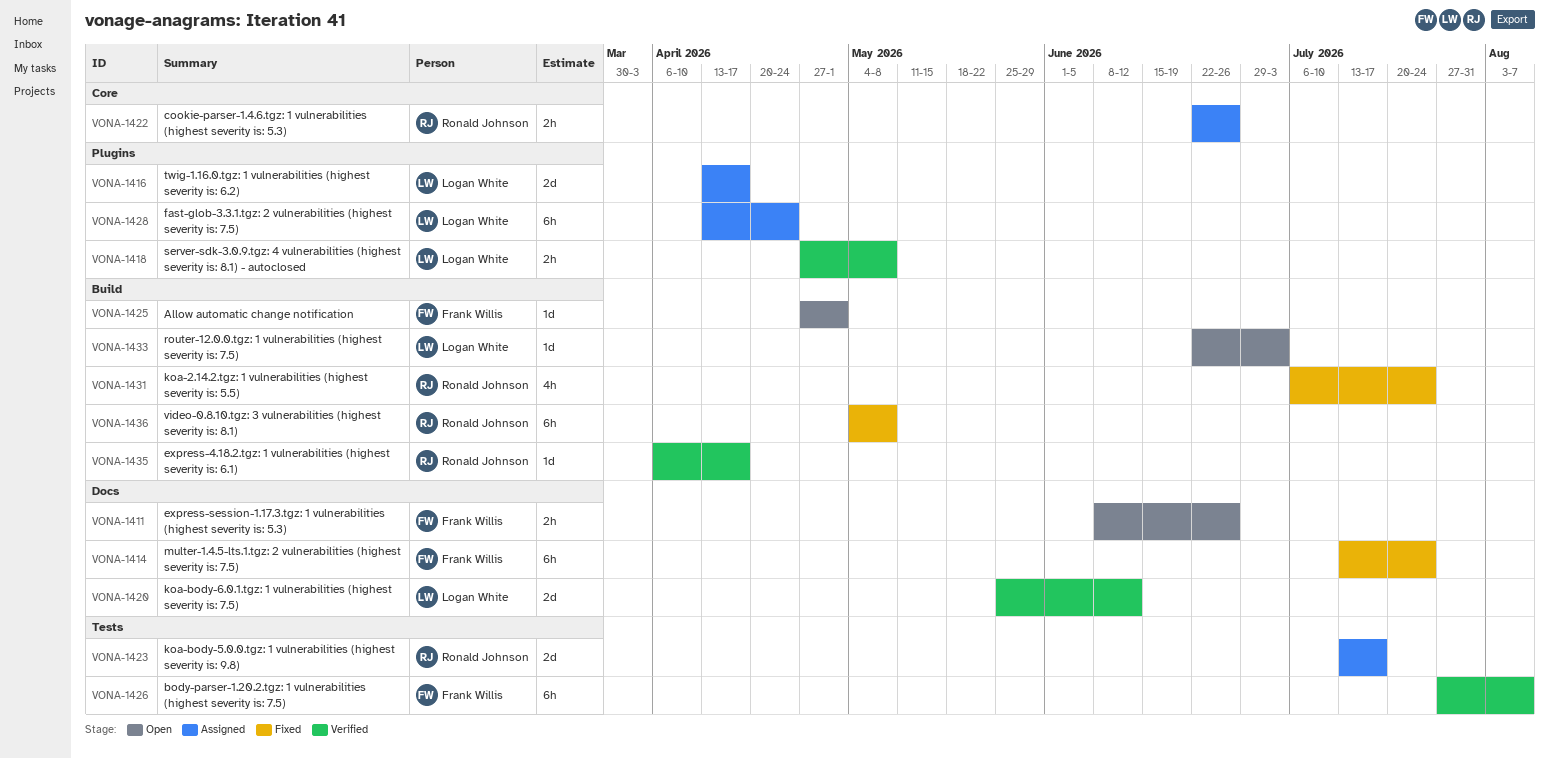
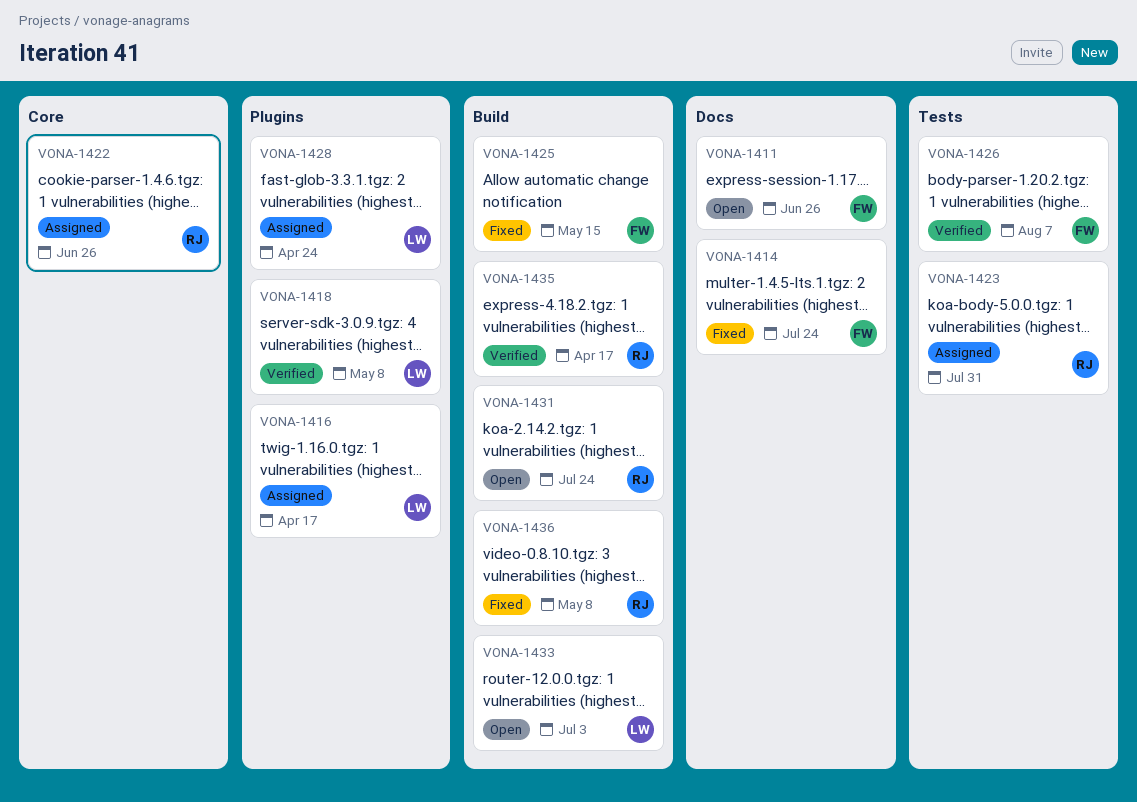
VONA-1420: present -> none
VONA-1423, due: Jul 17 -> Jul 31
VONA-1425, status: Open -> Fixed
VONA-1425, due: May 1 -> May 15
VONA-1431, status: Fixed -> Open

